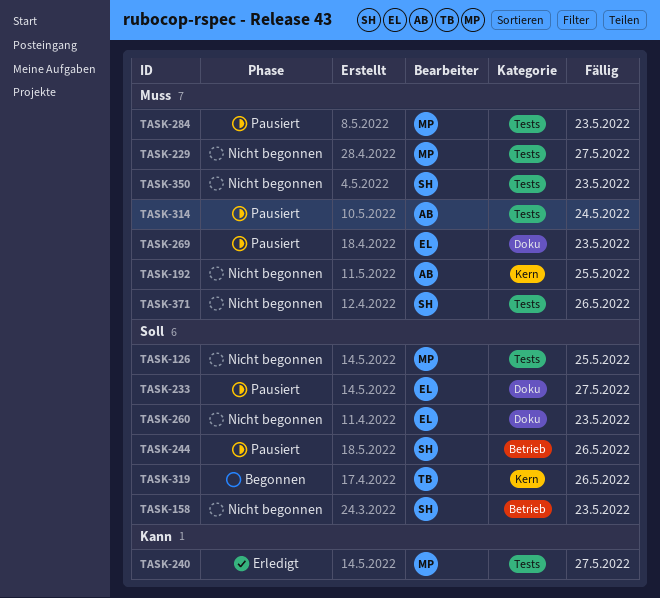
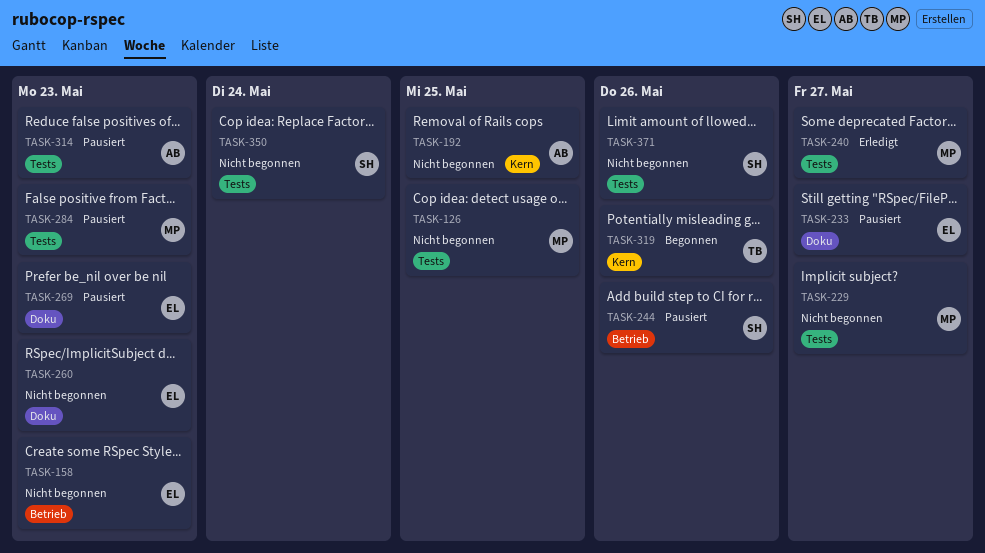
TASK-158, owner: SH -> EL
TASK-314, due: May 24 -> May 23
TASK-350, due: May 23 -> May 24

